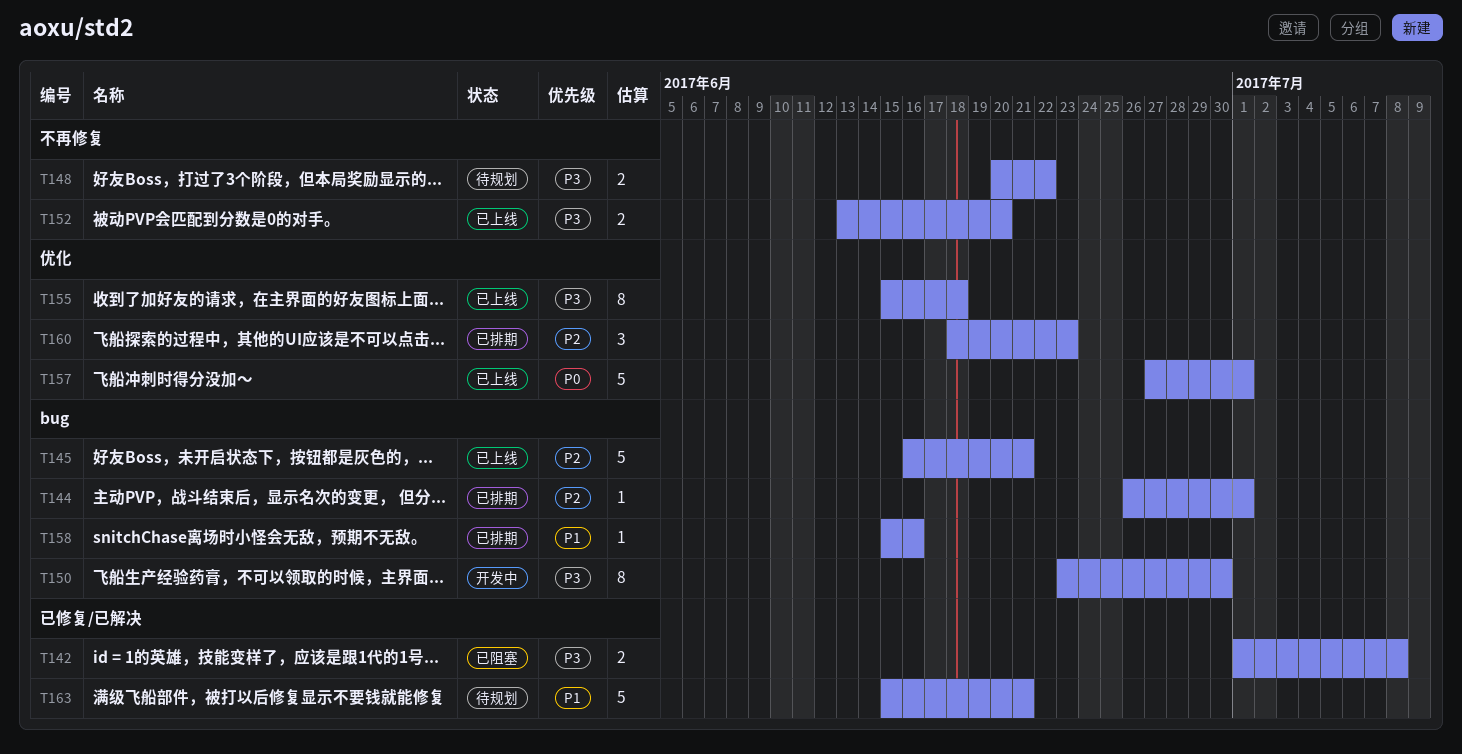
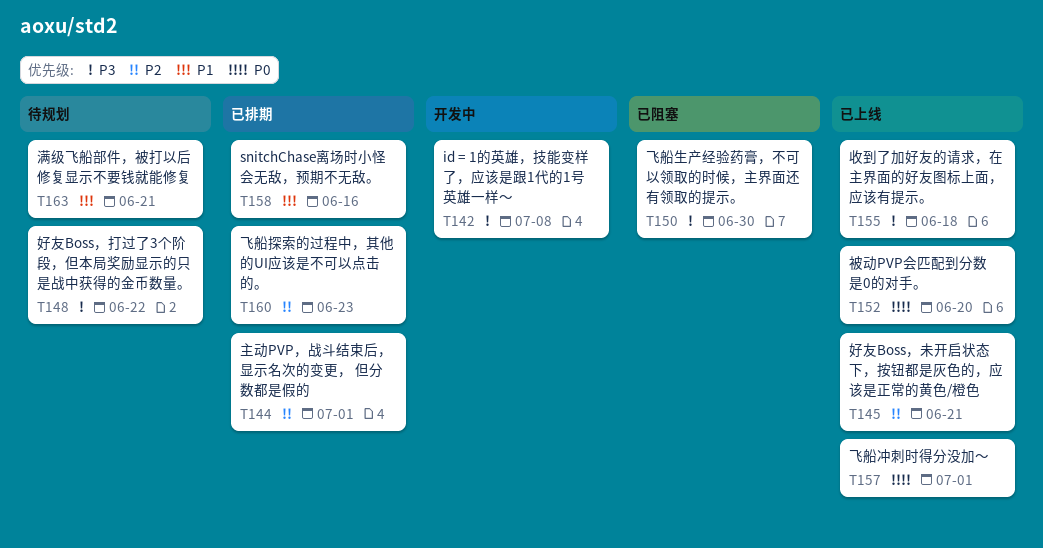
T142, status: 已阻塞 -> 开发中
T150, status: 开发中 -> 已阻塞
T152, priority: P3 -> P0

